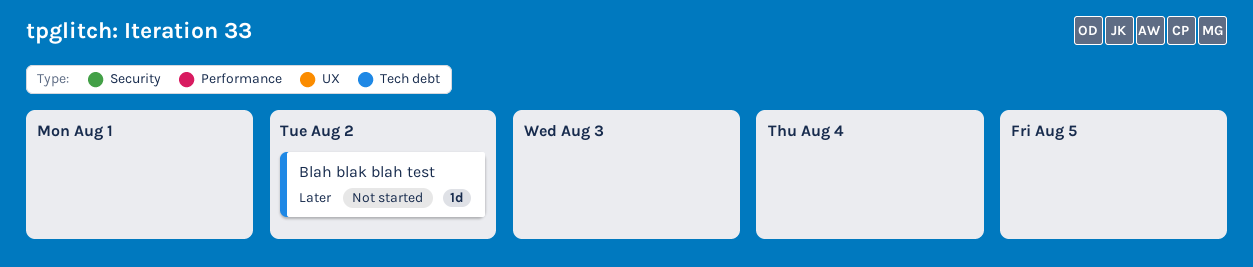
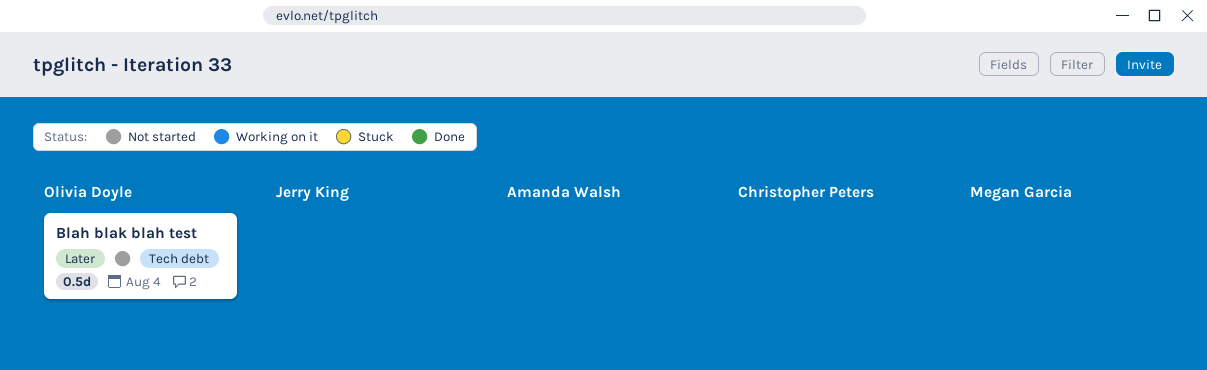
Blah blak blah test, estimate: 1d -> 0.5d
Blah blak blah test, due: Aug 2 -> Aug 4

